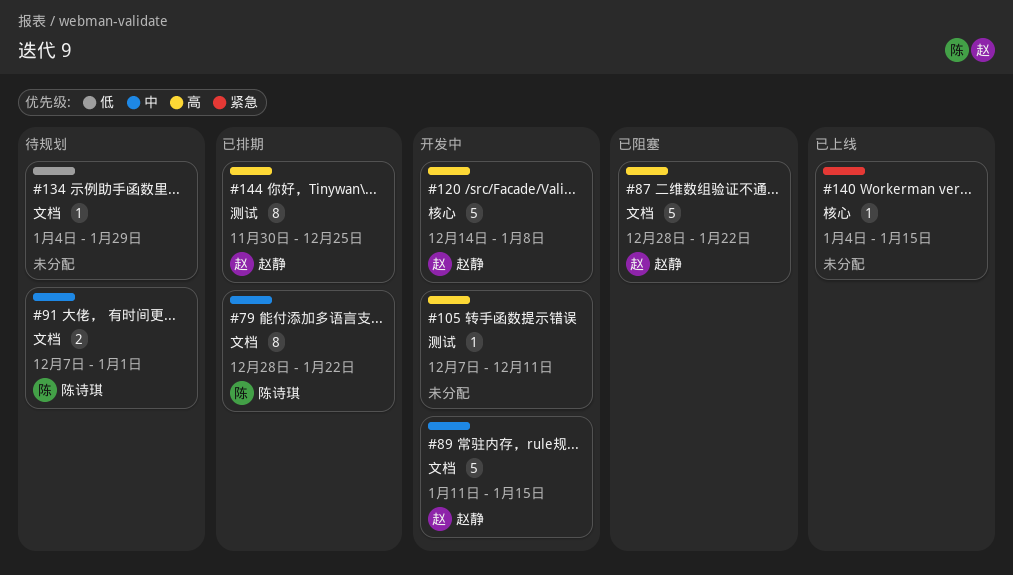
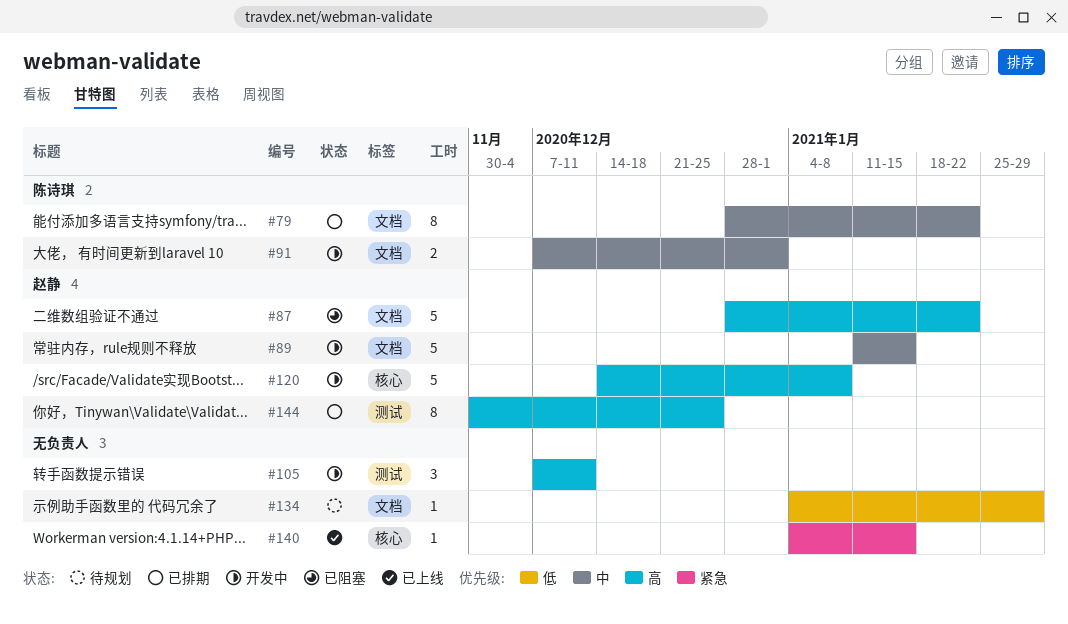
#91, status: 待规划 -> 开发中
#105, estimate: 1 -> 3

